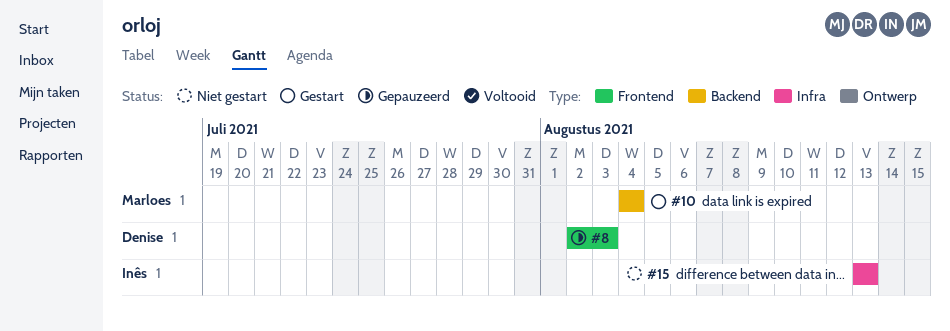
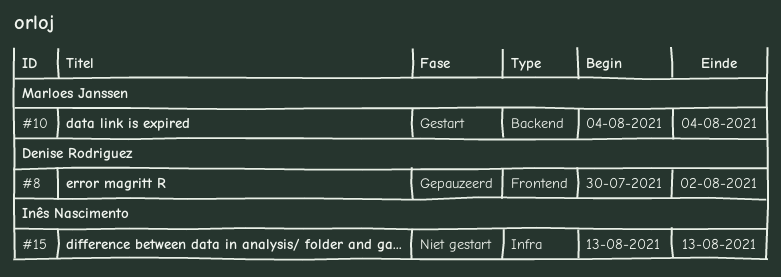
#8, start: Aug 2 -> Jul 30
#8, due: Aug 3 -> Aug 2

